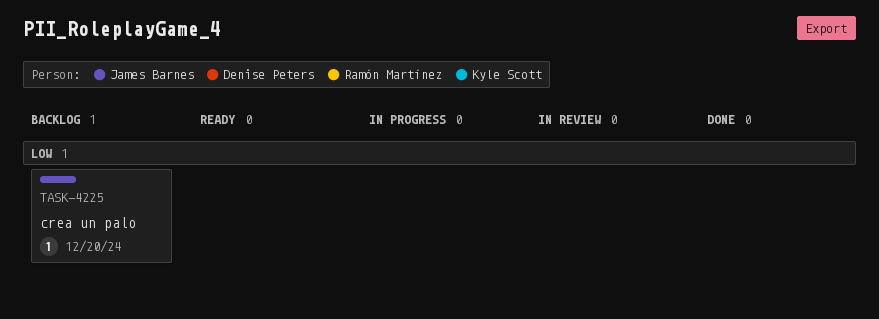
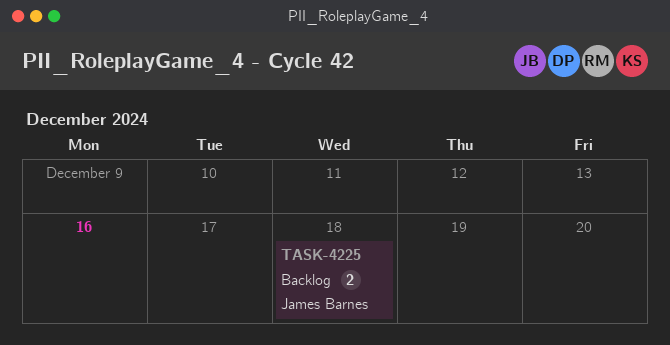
TASK-4225, estimate: 1 -> 2
TASK-4225, due: Dec 20 -> Dec 18

